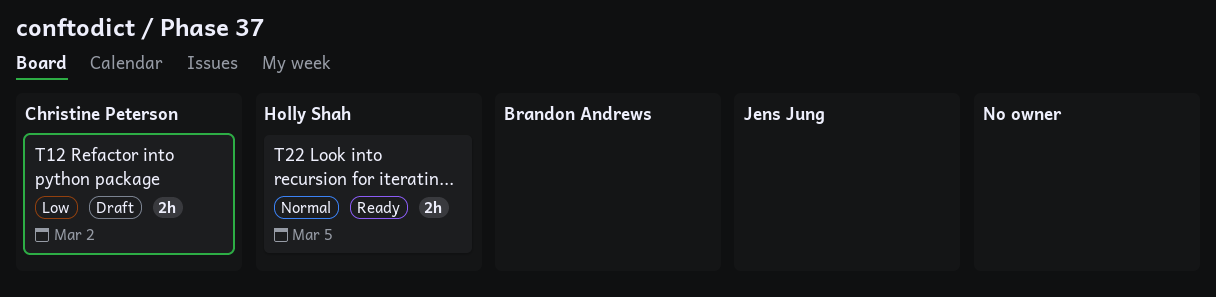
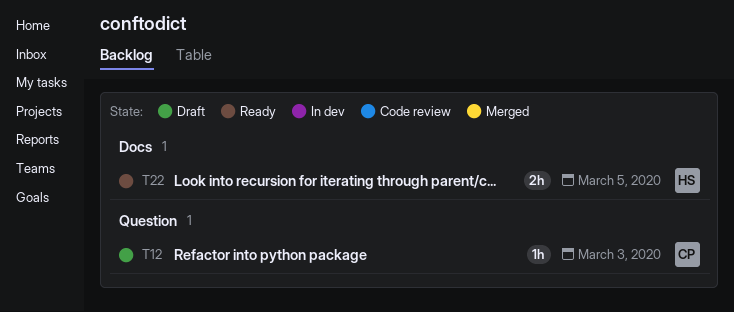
T12, estimate: 2h -> 1h
T12, due: Mar 2 -> Mar 3

